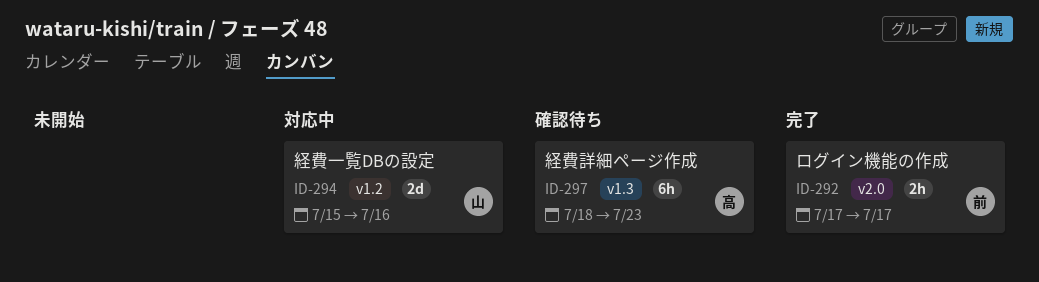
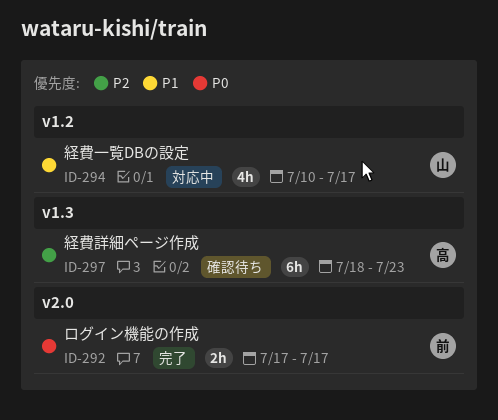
ID-294, estimate: 2d -> 4h
ID-294, start: Jul 15 -> Jul 10
ID-294, due: Jul 16 -> Jul 17

